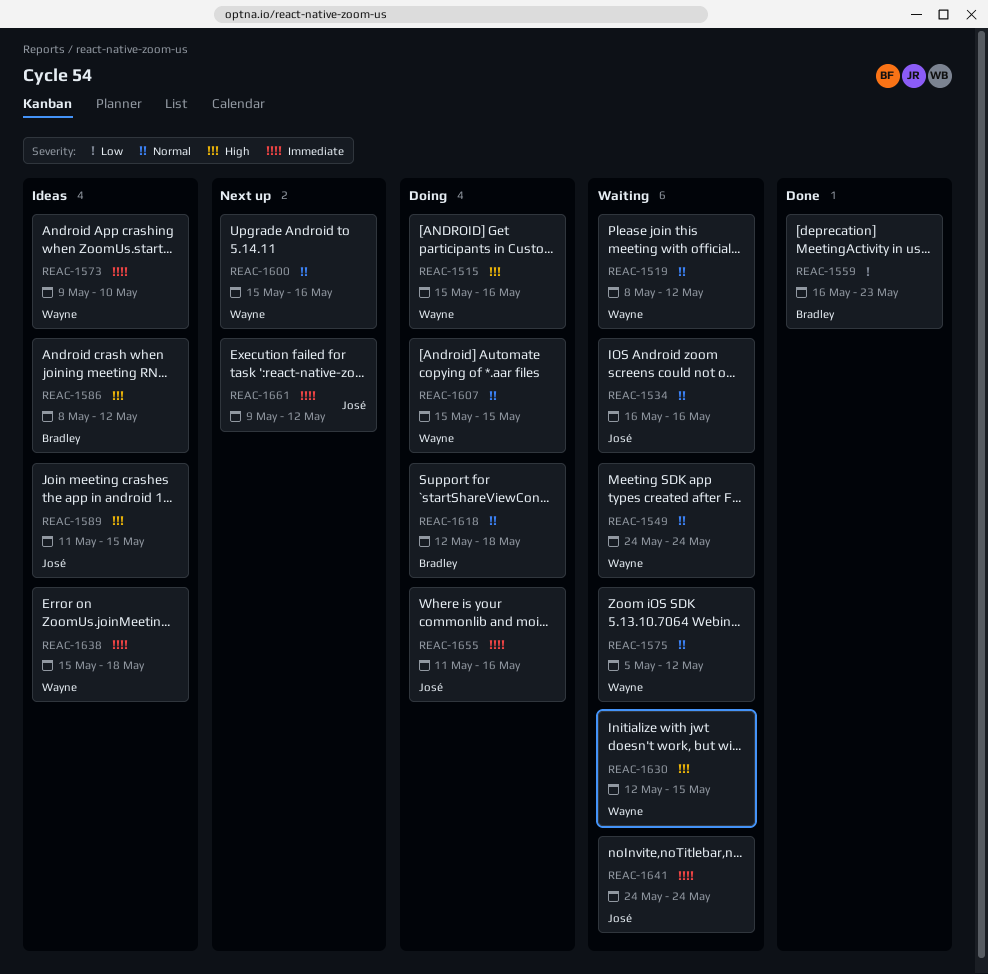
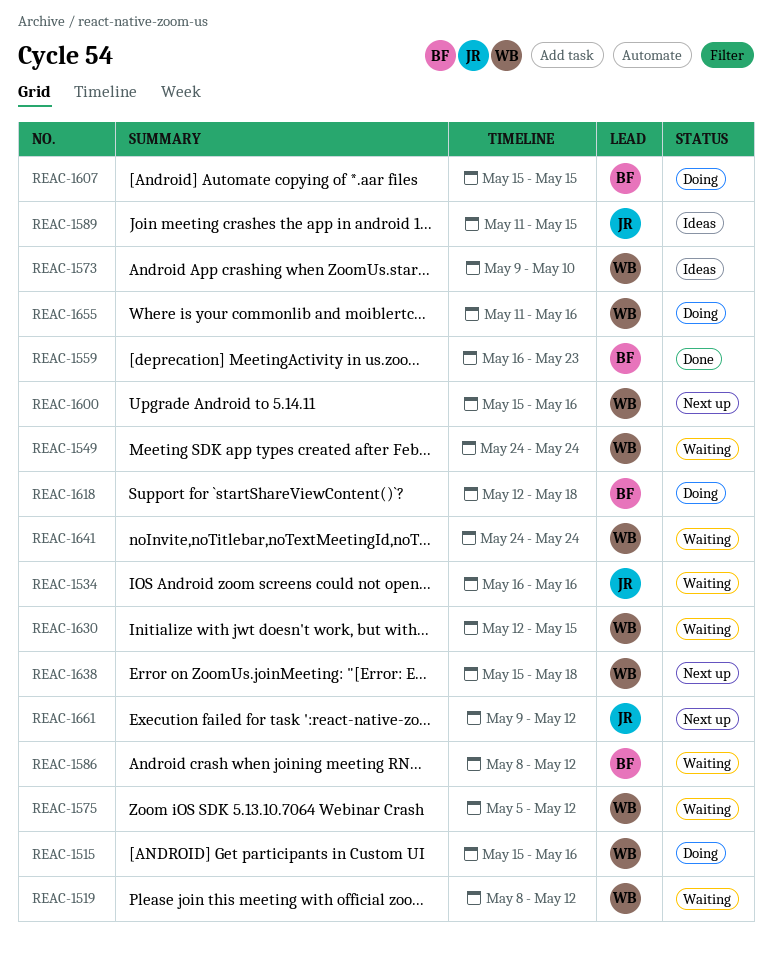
REAC-1586, status: Ideas -> Waiting
REAC-1607, owner: Wayne -> Bradley
REAC-1638, status: Ideas -> Next up
REAC-1641, owner: José -> Wayne
REAC-1655, owner: José -> Wayne

